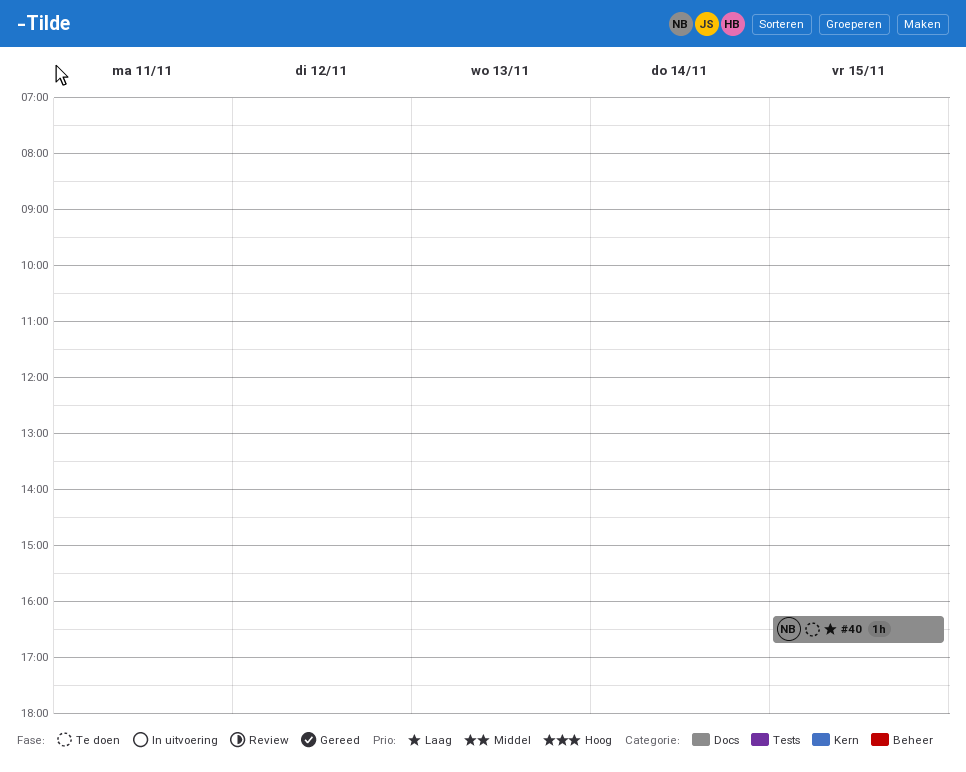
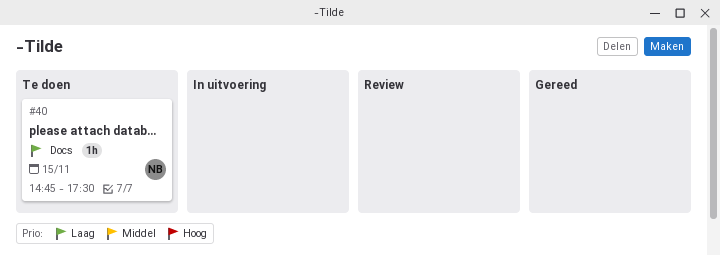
#40, begins: 16:15 -> 14:45
#40, ends: 16:45 -> 17:30

